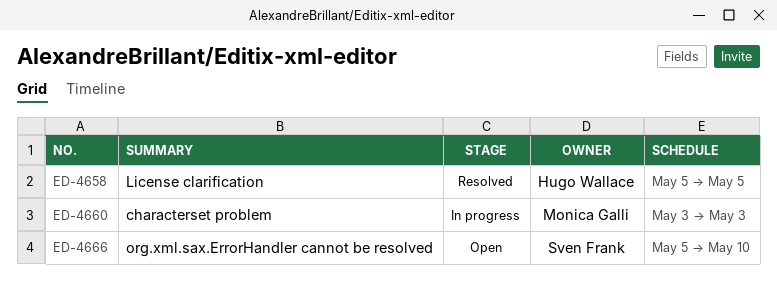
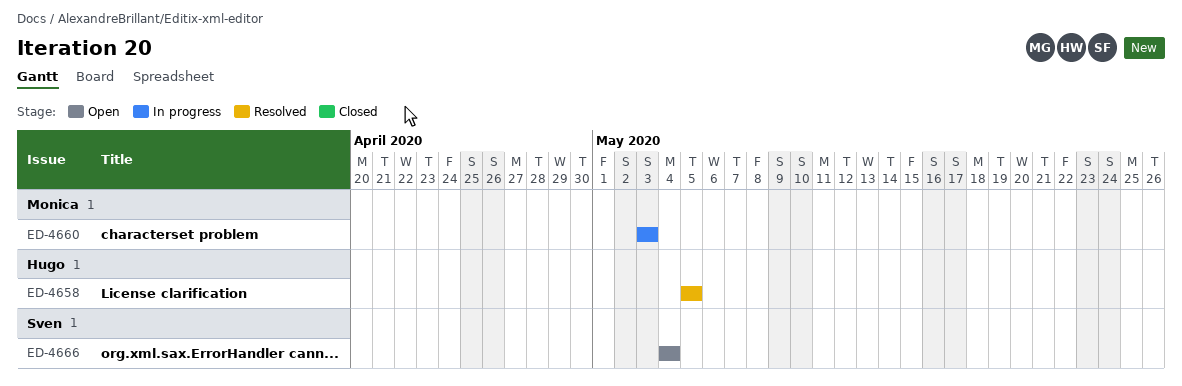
ED-4666, start: May 5 -> May 4
ED-4666, due: May 10 -> May 4

